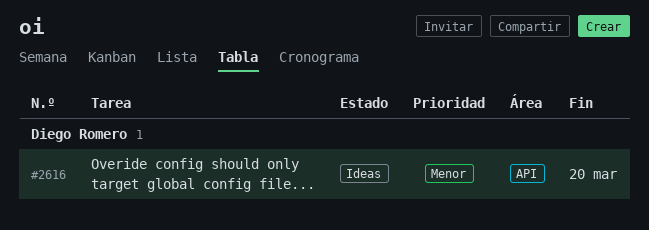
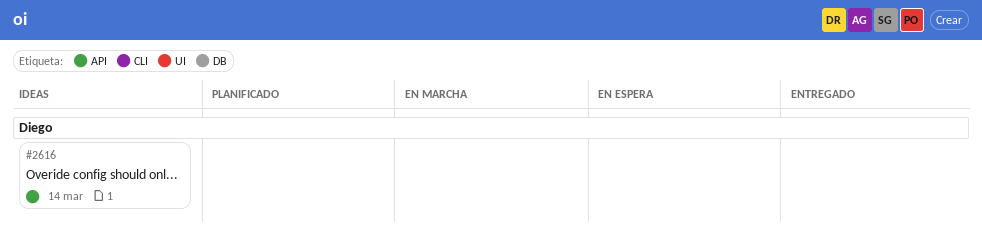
#2616, due: Mar 20 -> Mar 14

